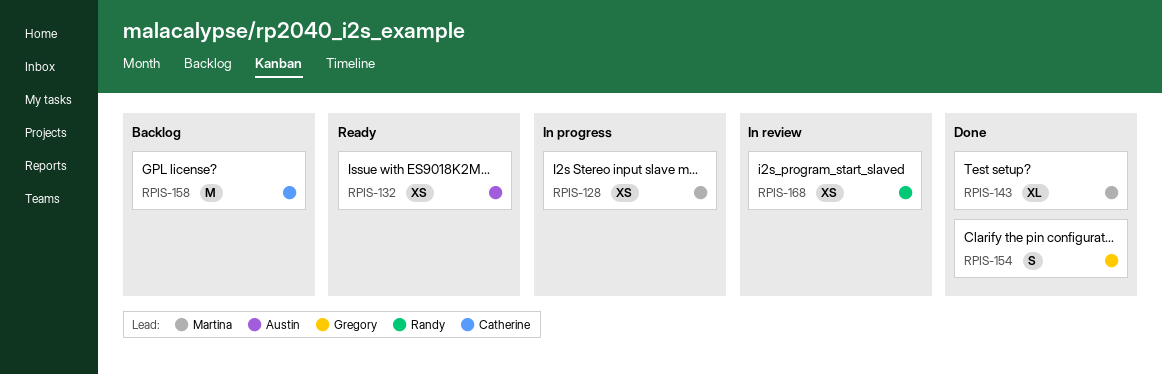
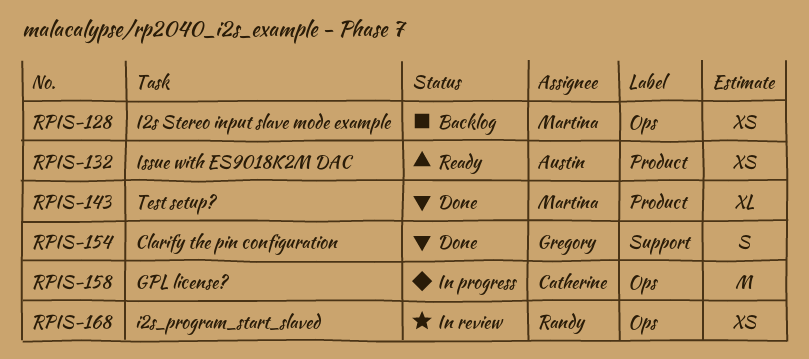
RPIS-128, status: In progress -> Backlog
RPIS-158, status: Backlog -> In progress

